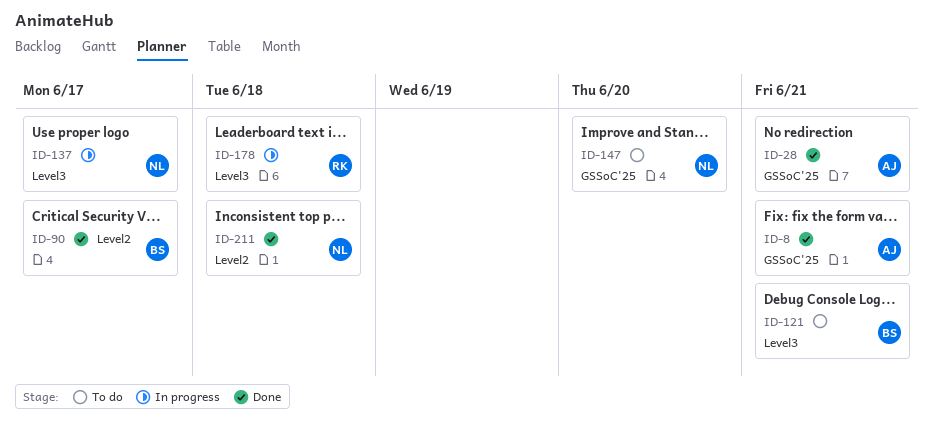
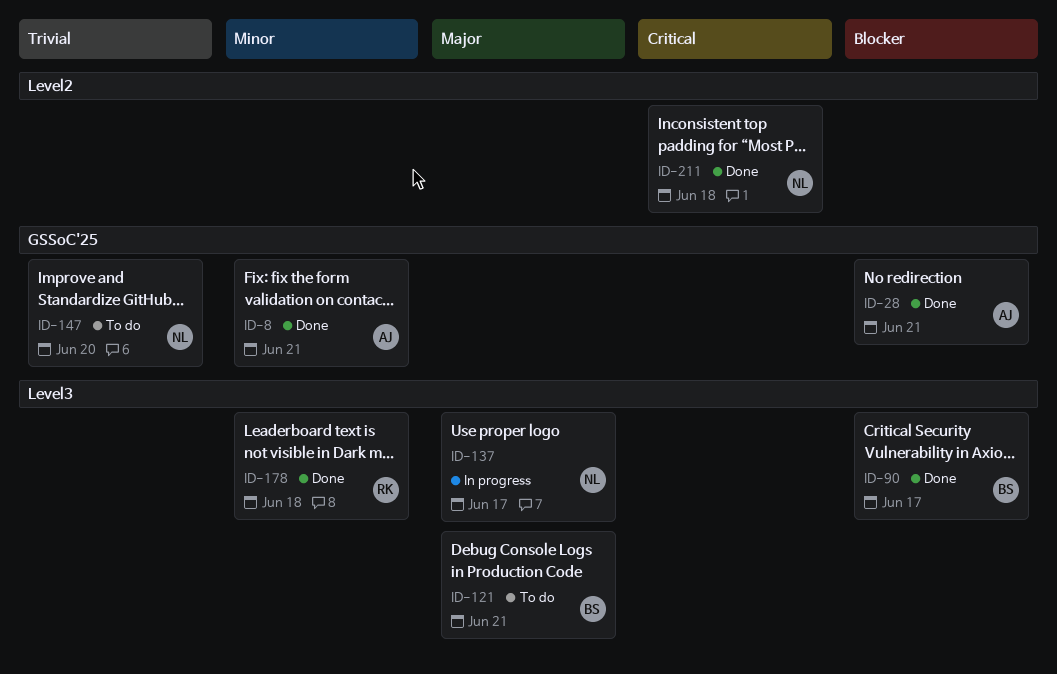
ID-90, label: Level2 -> Level3
ID-178, status: In progress -> Done

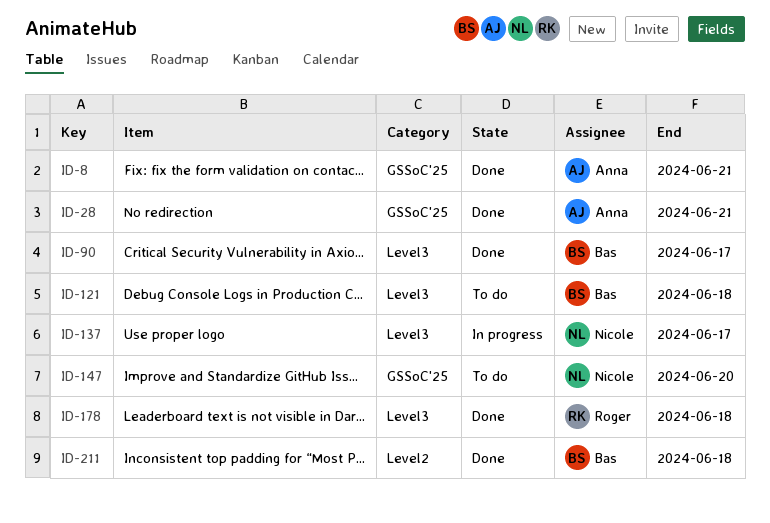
ID-121, due: Jun 21 -> Jun 18
ID-211, owner: Nicole -> Bas

